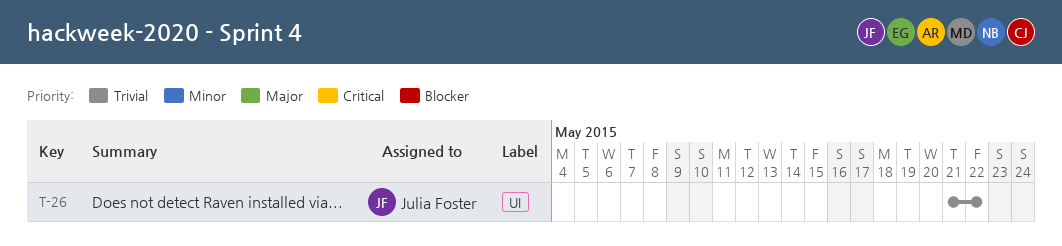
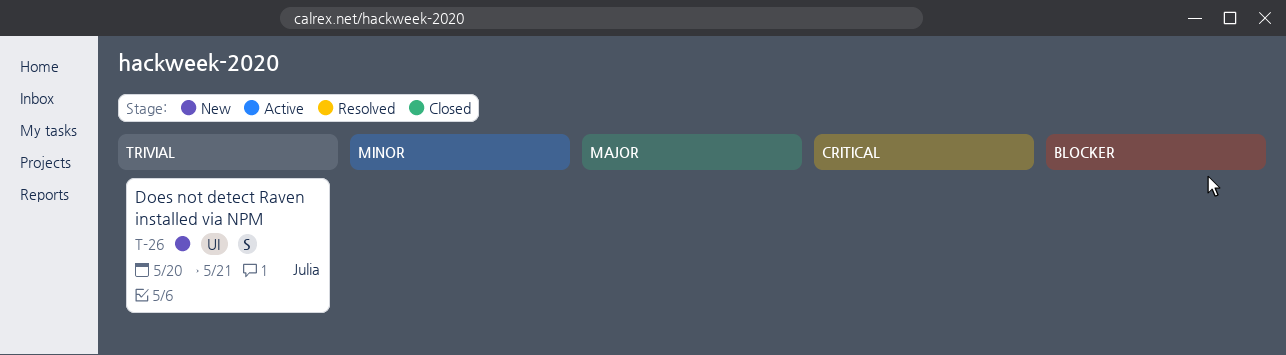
T-26, start: May 21 -> May 20
T-26, due: May 22 -> May 21

